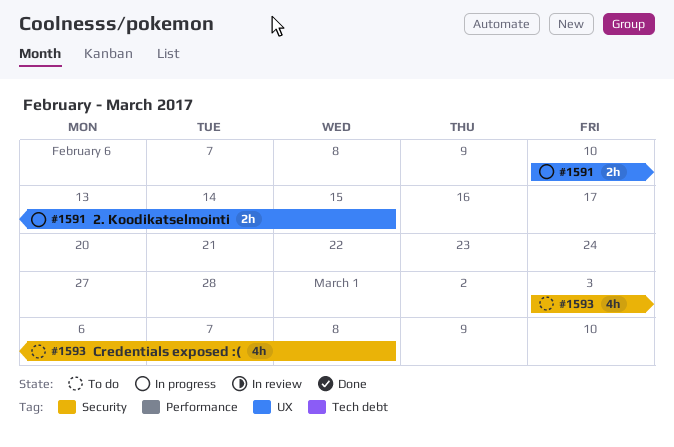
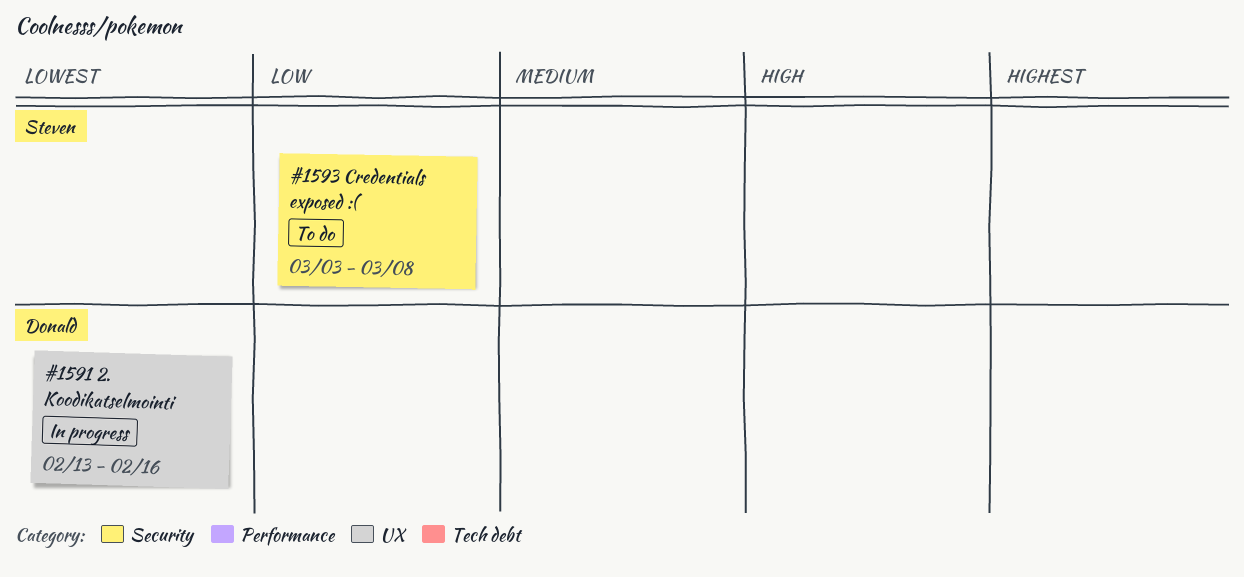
#1591, start: Feb 10 -> Feb 13
#1591, due: Feb 15 -> Feb 16

